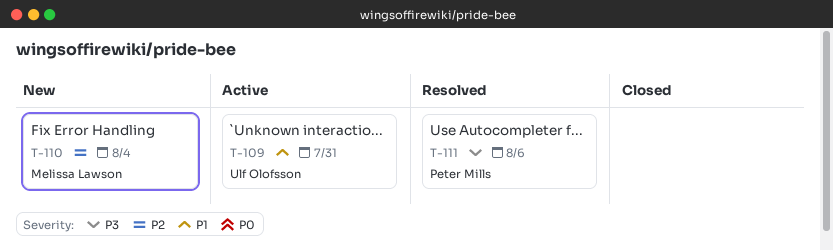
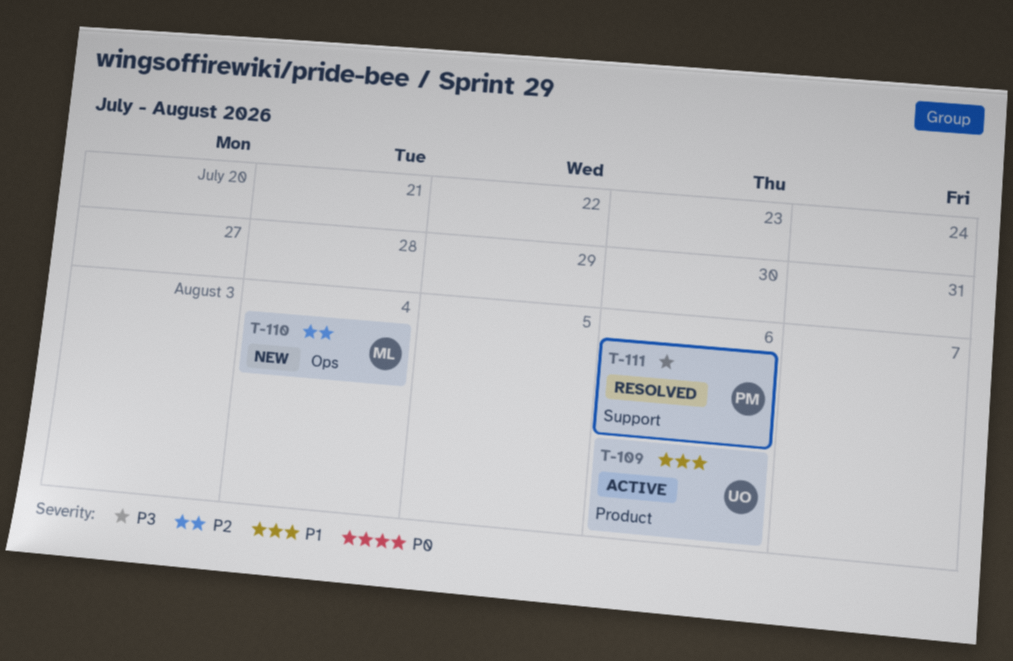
T-109, due: Jul 31 -> Aug 6

